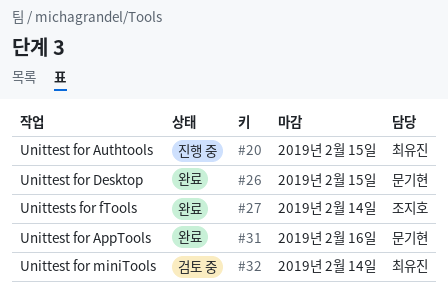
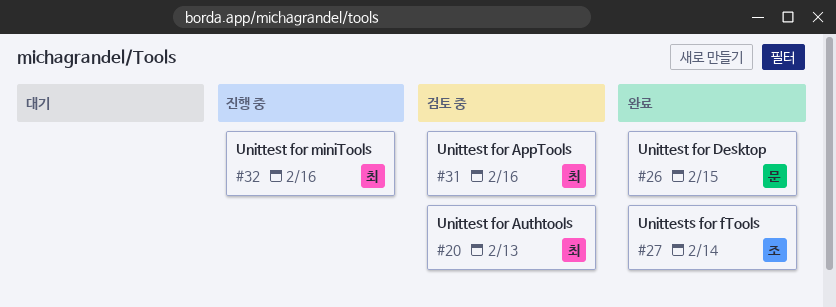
#20, status: 진행 중 -> 검토 중
#20, due: Feb 15 -> Feb 13
#31, status: 완료 -> 검토 중
#31, owner: 문기현 -> 최유진
#32, status: 검토 중 -> 진행 중
#32, due: Feb 14 -> Feb 16

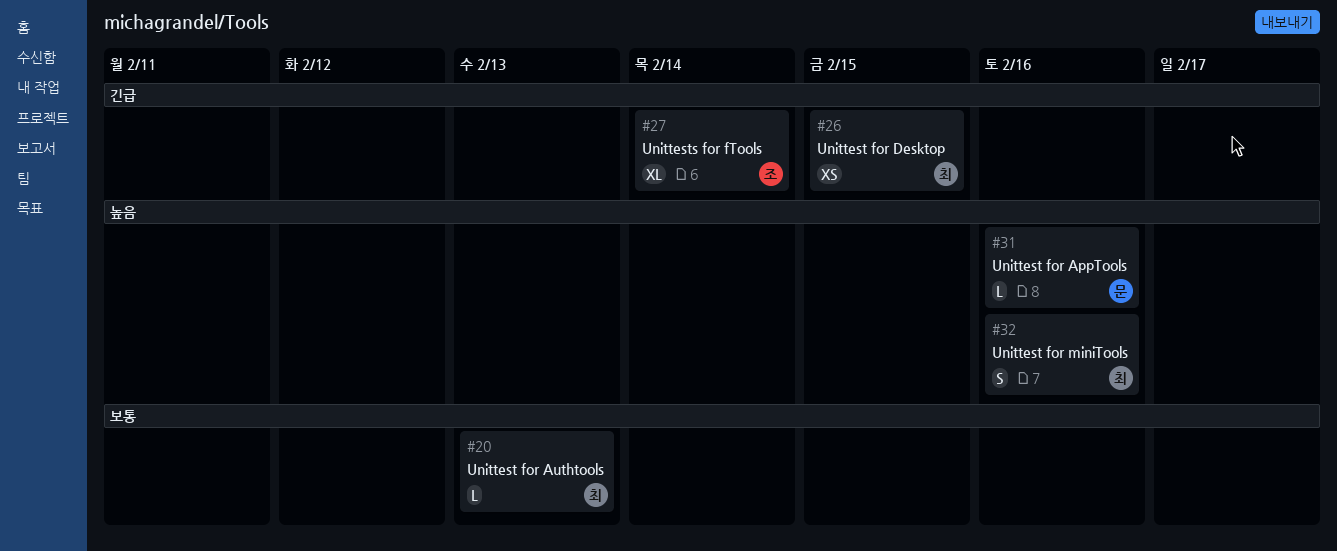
#26, owner: 문 -> 최
#31, owner: 최 -> 문

